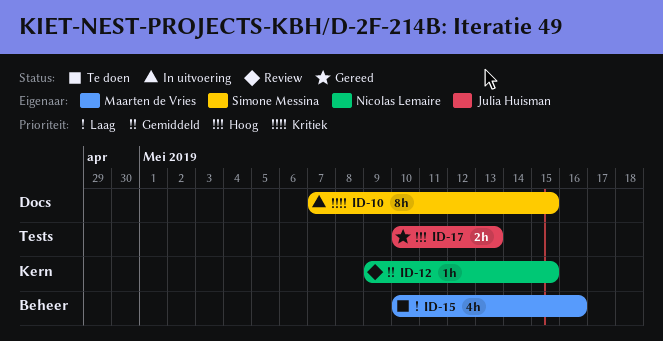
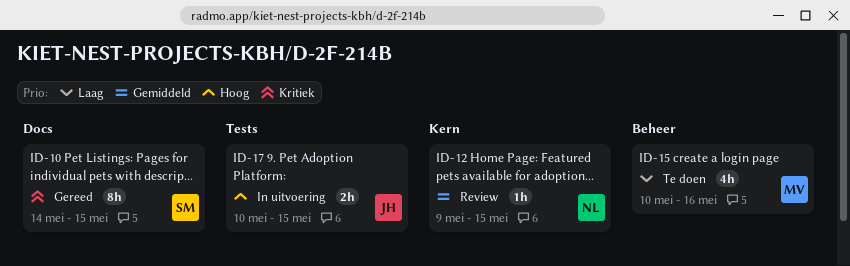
ID-10, status: In uitvoering -> Gereed
ID-10, start: May 7 -> May 14
ID-17, status: Gereed -> In uitvoering
ID-17, due: May 13 -> May 15

